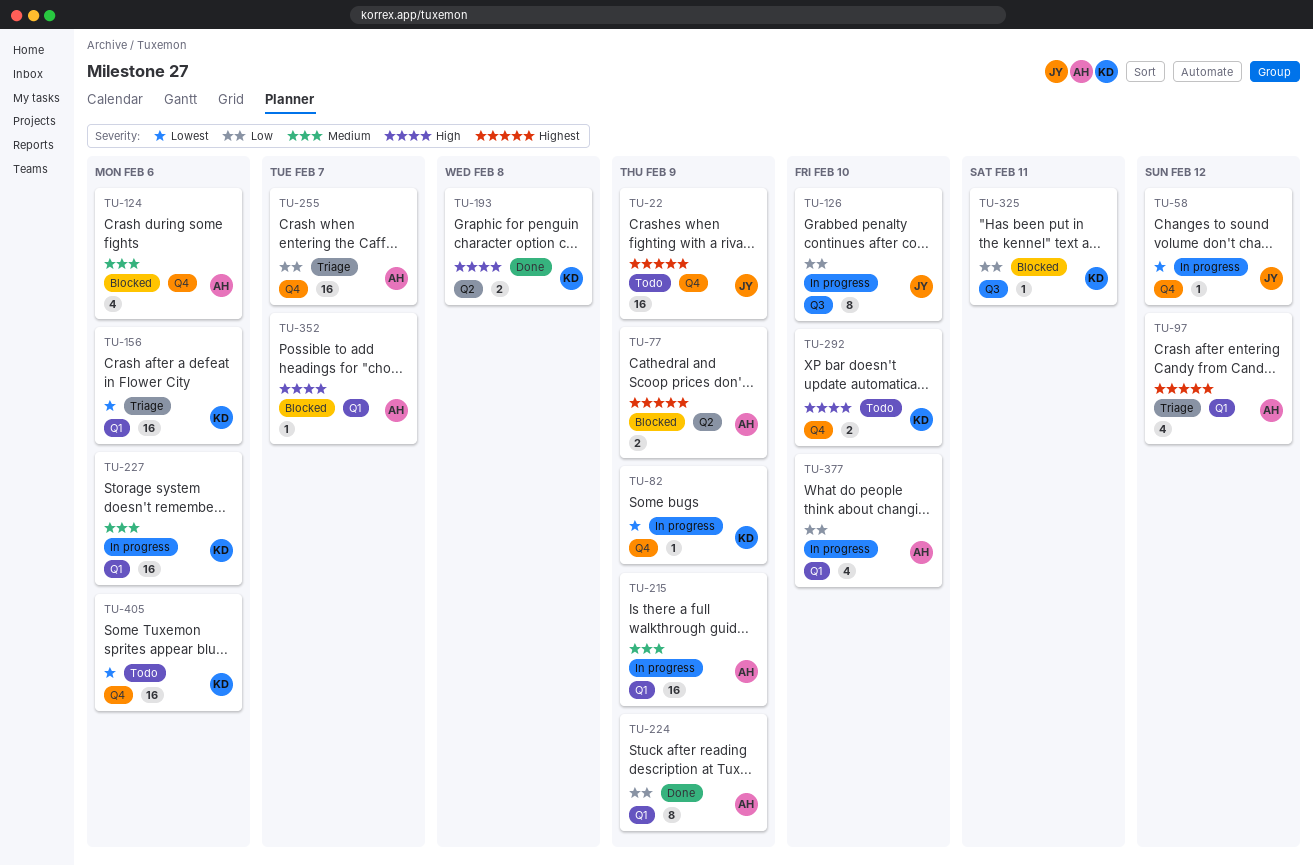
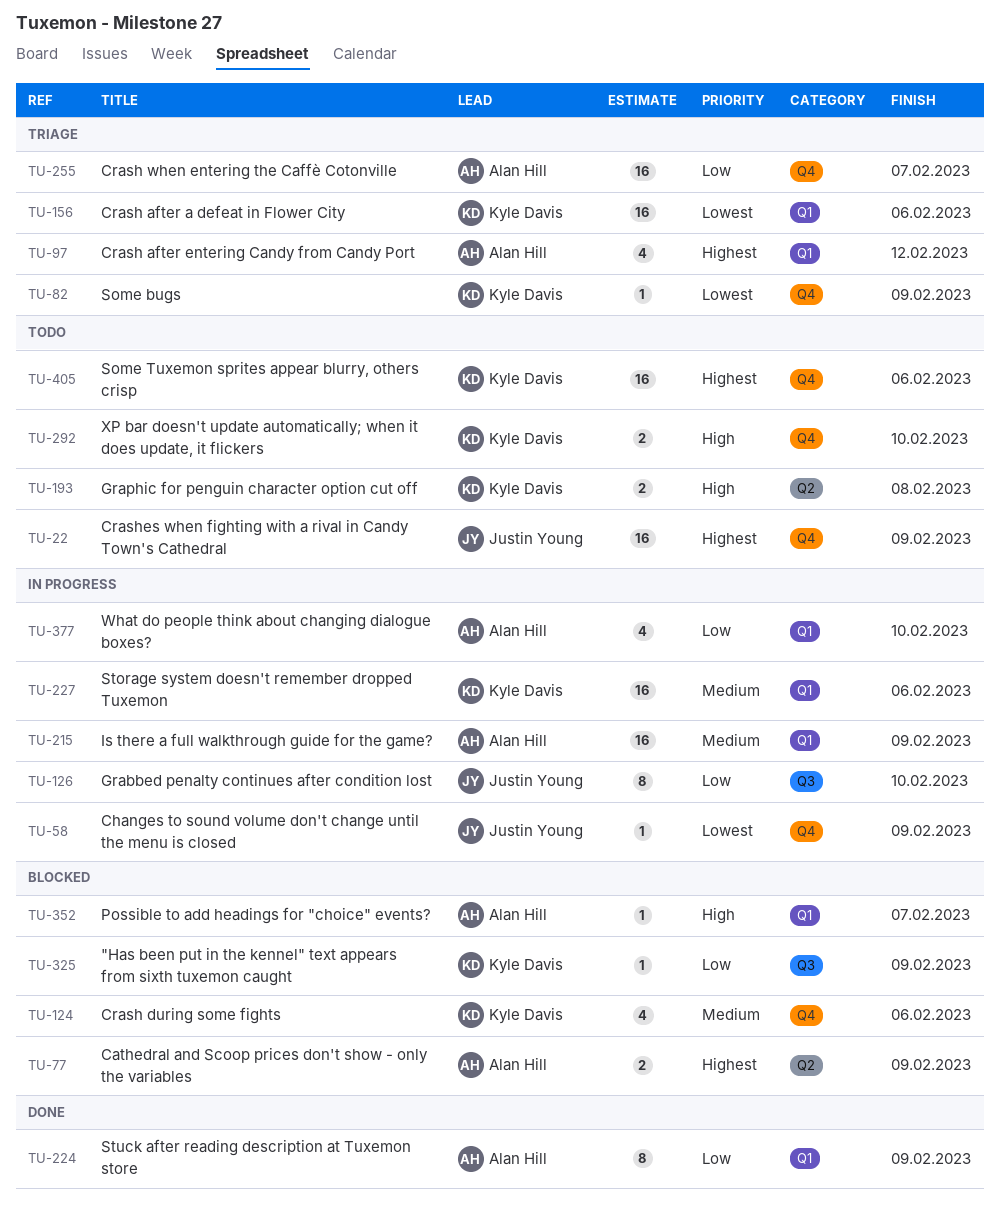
TU-58, due: Feb 12 -> Feb 9
TU-82, status: In progress -> Triage
TU-124, owner: Alan Hill -> Kyle Davis
TU-193, status: Done -> Todo
TU-325, due: Feb 11 -> Feb 9
TU-405, priority: Lowest -> Highest

